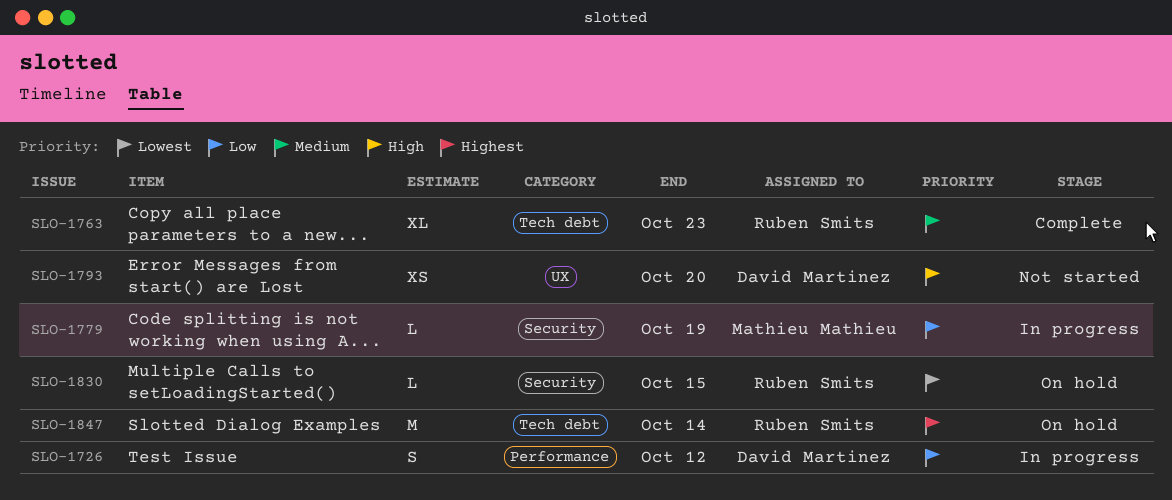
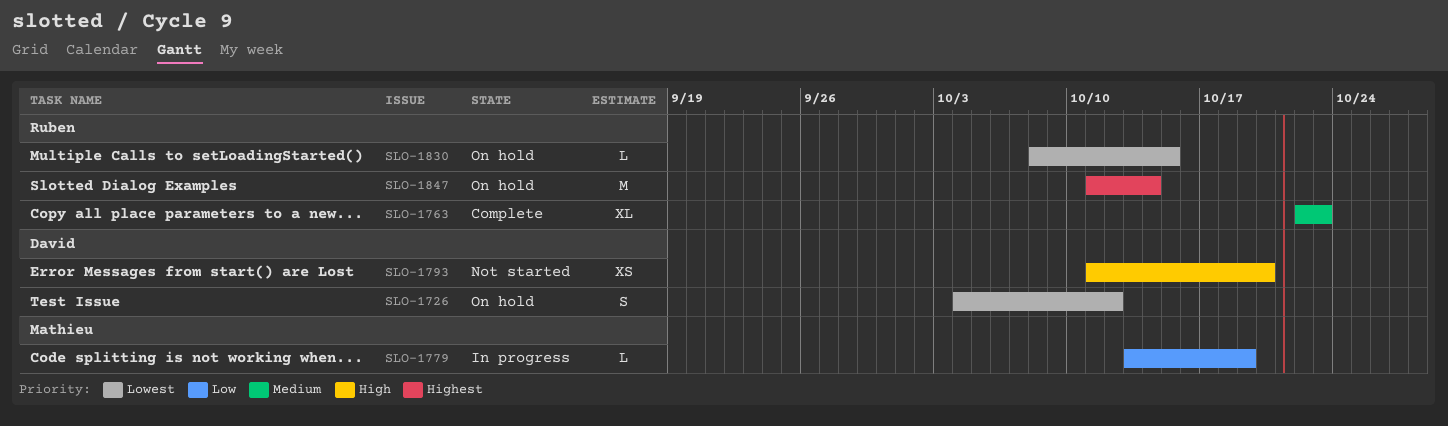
SLO-1726, status: In progress -> On hold
SLO-1726, priority: Low -> Lowest

